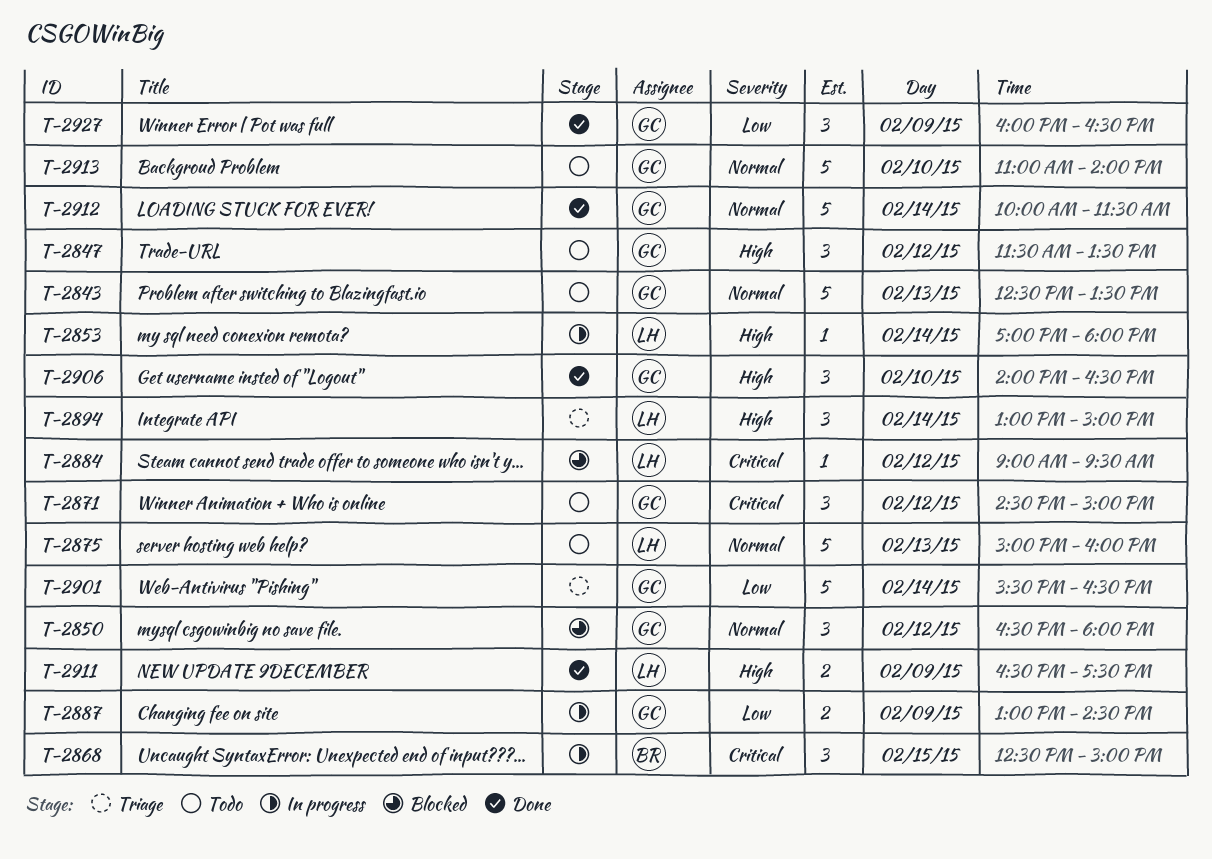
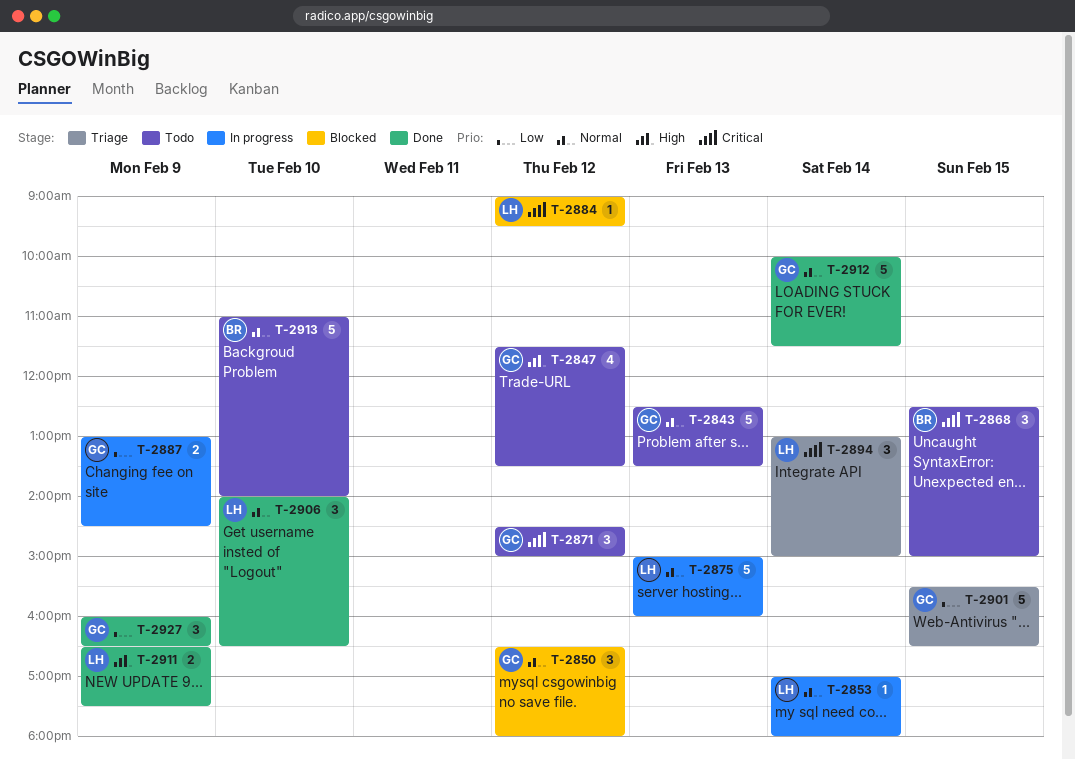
T-2847, estimate: 3 -> 4
T-2853, priority: High -> Normal
T-2868, status: In progress -> Todo
T-2875, status: Todo -> In progress
T-2894, priority: High -> Critical
T-2901, day: Feb 14 -> Feb 15
T-2906, owner: GC -> LH
T-2906, priority: High -> Normal
T-2913, owner: GC -> BR

